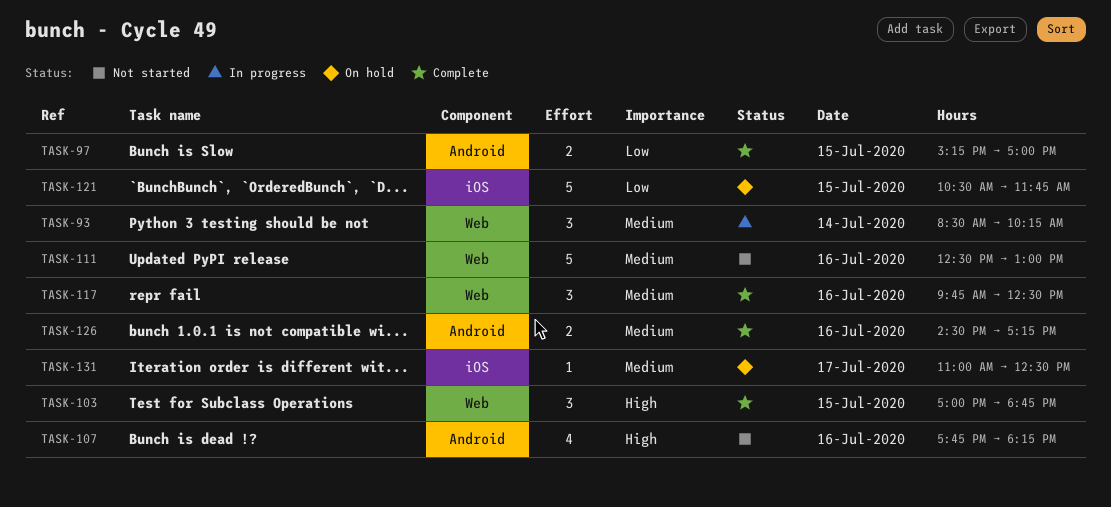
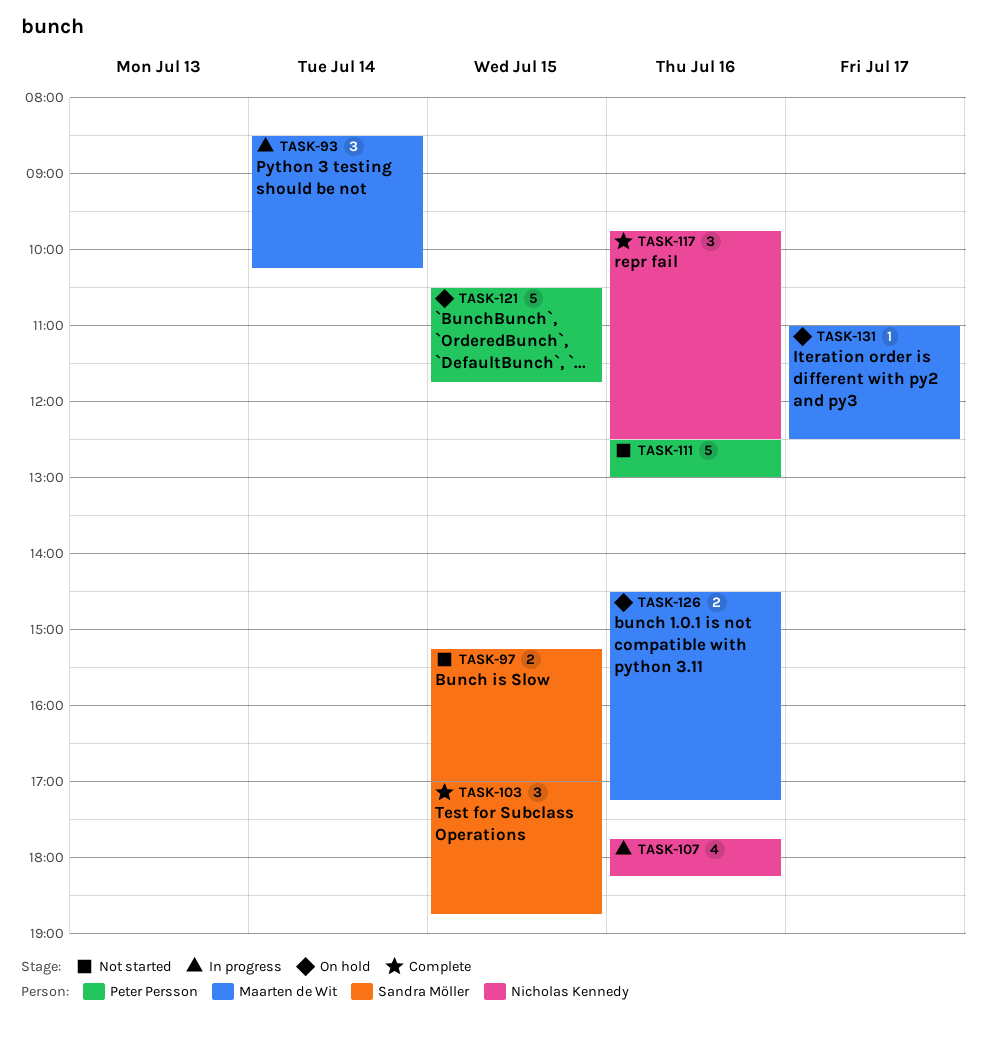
TASK-97, status: Complete -> Not started
TASK-107, status: Not started -> In progress
TASK-126, status: Complete -> On hold

